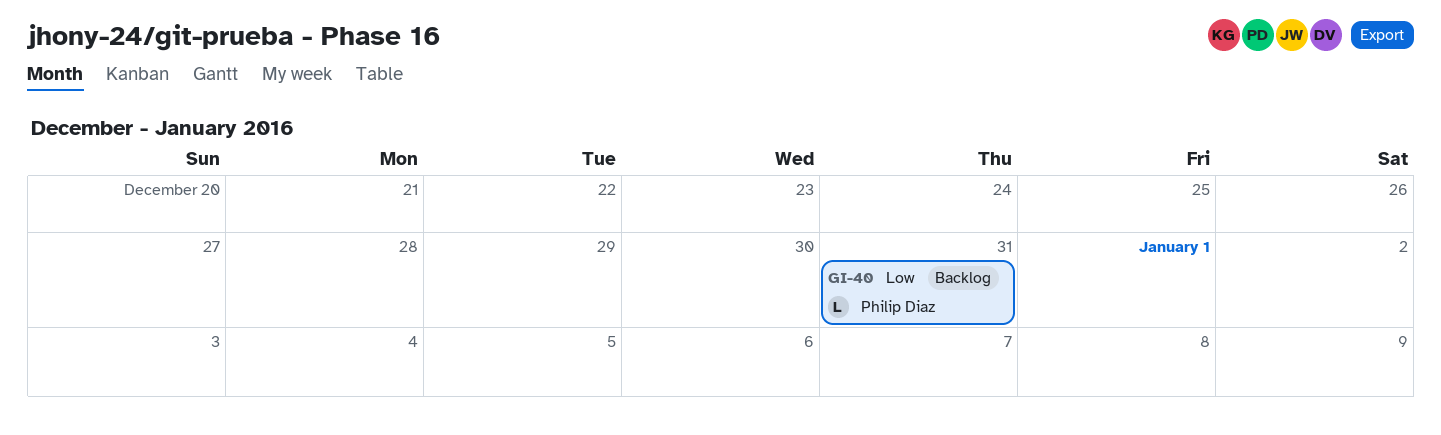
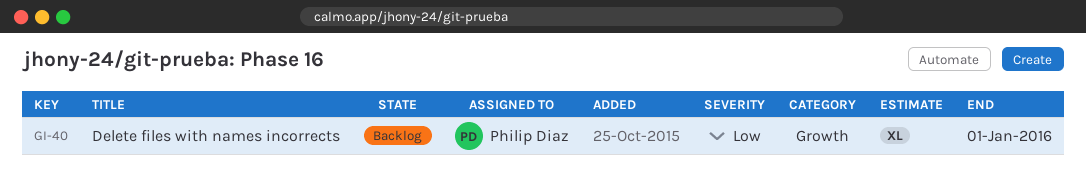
GI-40, estimate: L -> XL
GI-40, due: Dec 31 -> Jan 1

